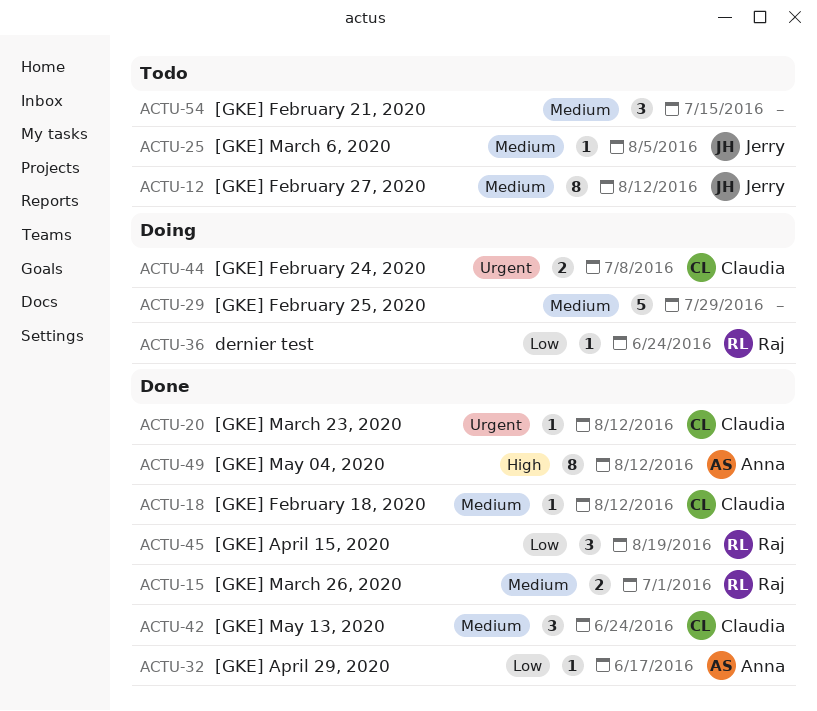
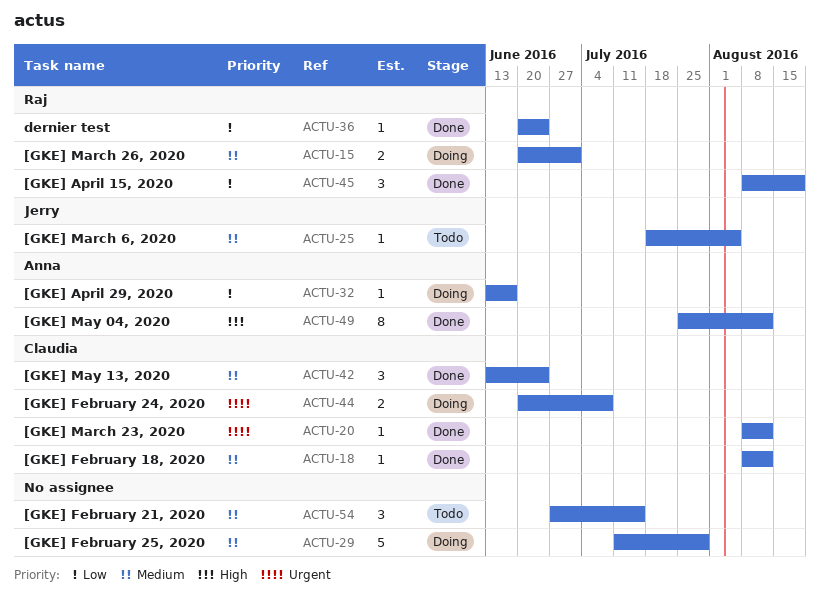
ACTU-12: present -> none
ACTU-15, status: Done -> Doing
ACTU-32, status: Done -> Doing
ACTU-36, status: Doing -> Done

